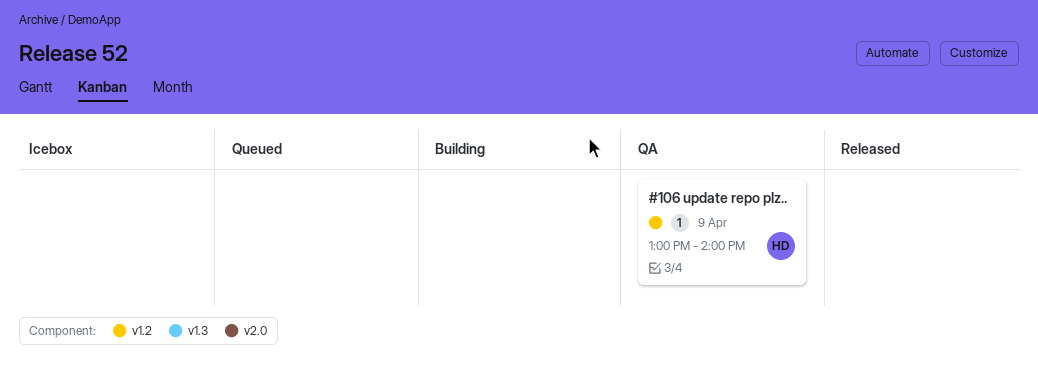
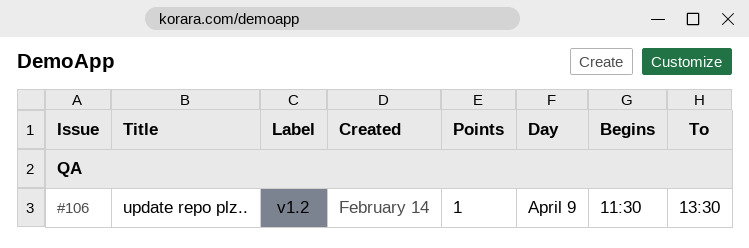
#106, begins: 13:00 -> 11:30
#106, ends: 14:00 -> 13:30

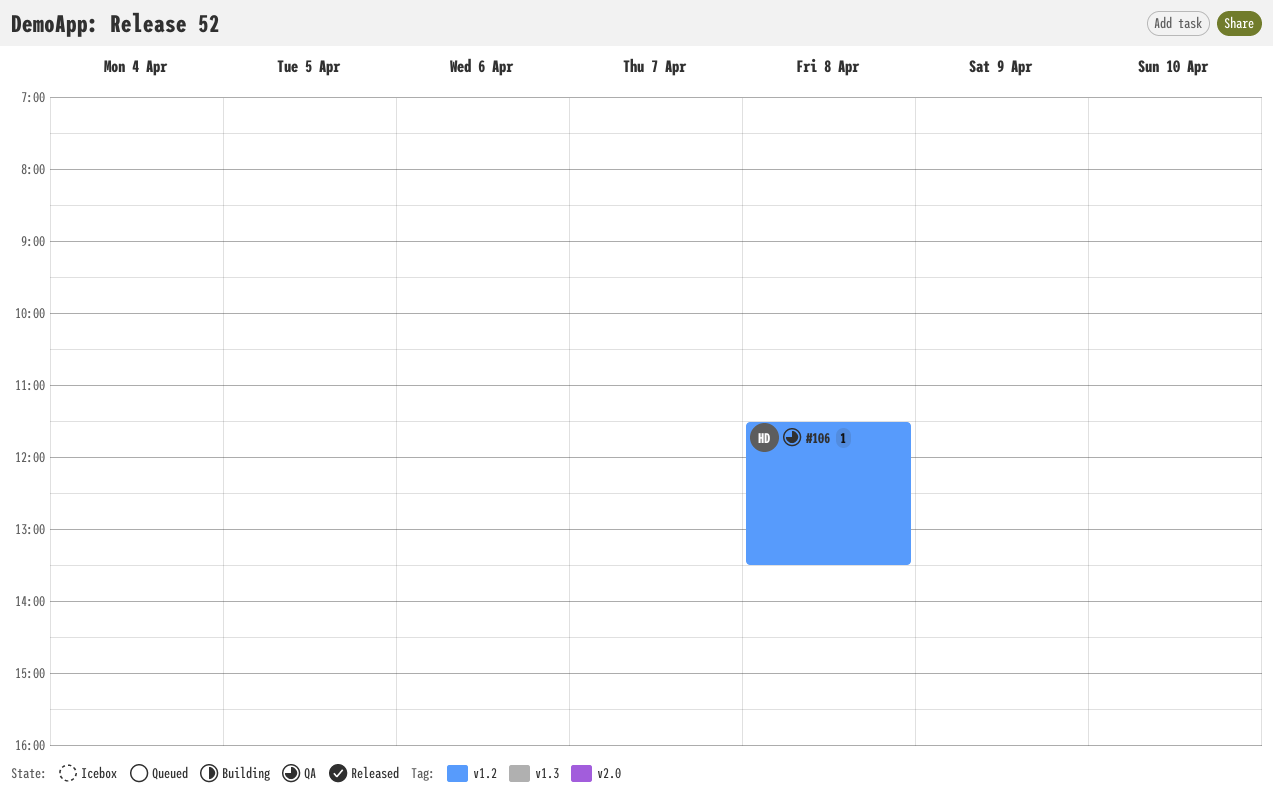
#106, day: Apr 9 -> Apr 8

